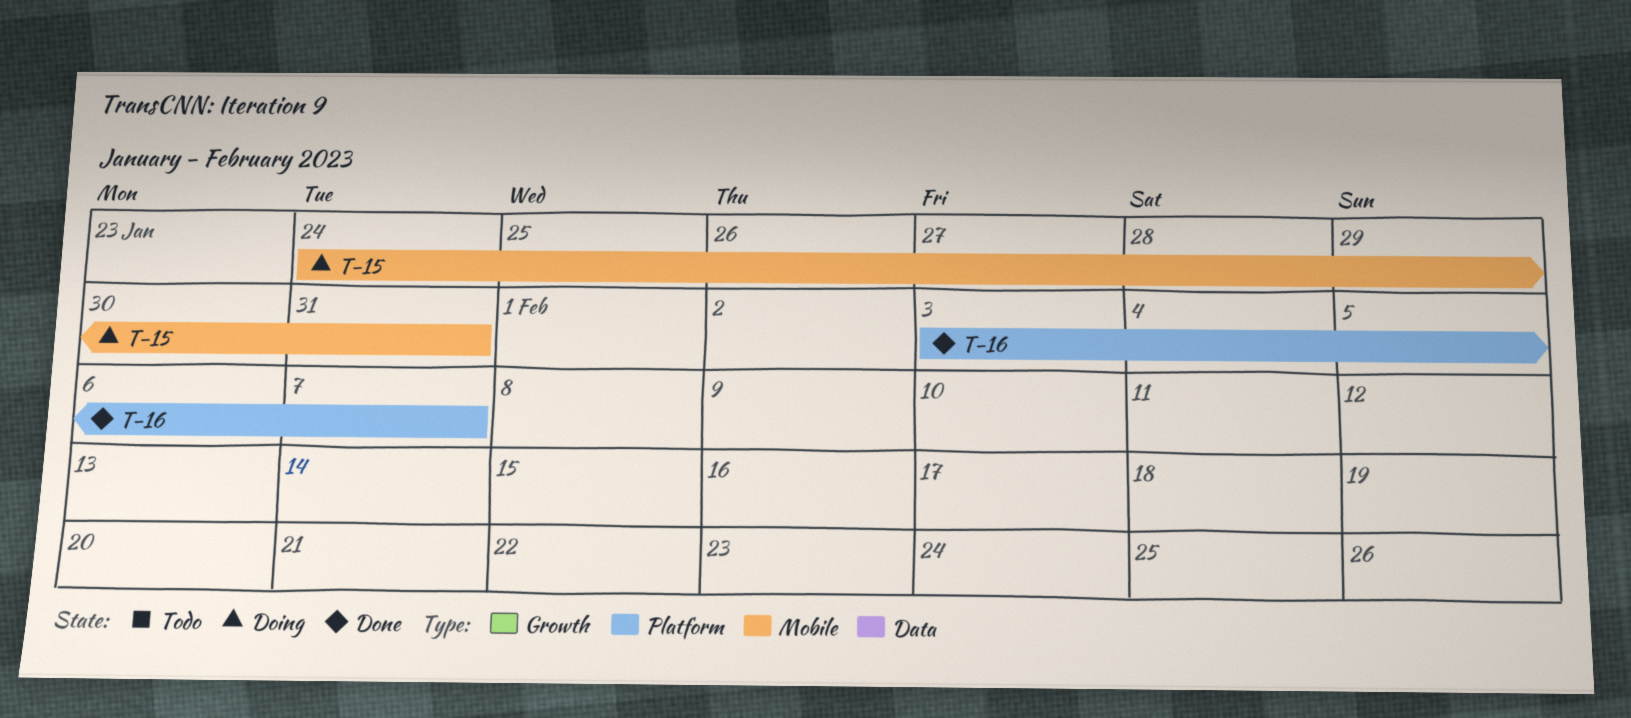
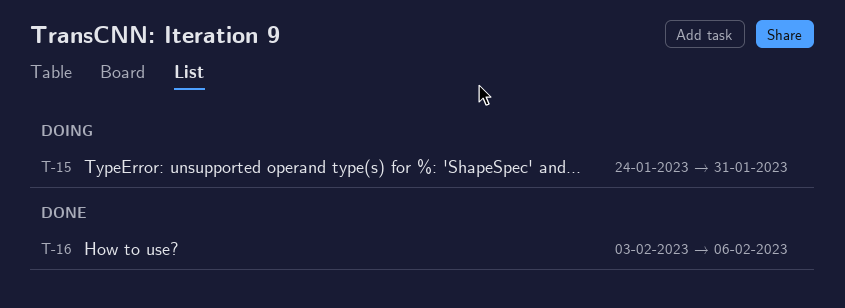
T-16, due: Feb 7 -> Feb 6

